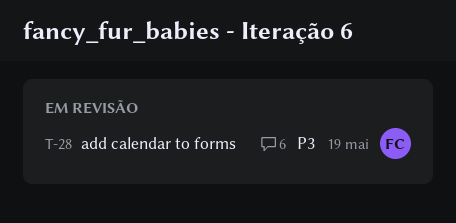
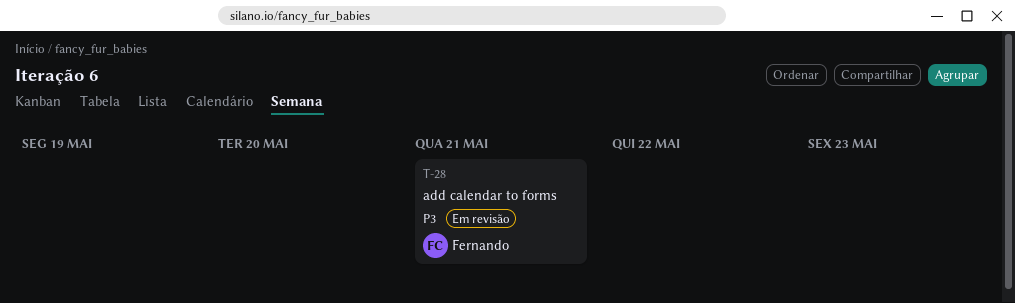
T-28, due: May 19 -> May 21

